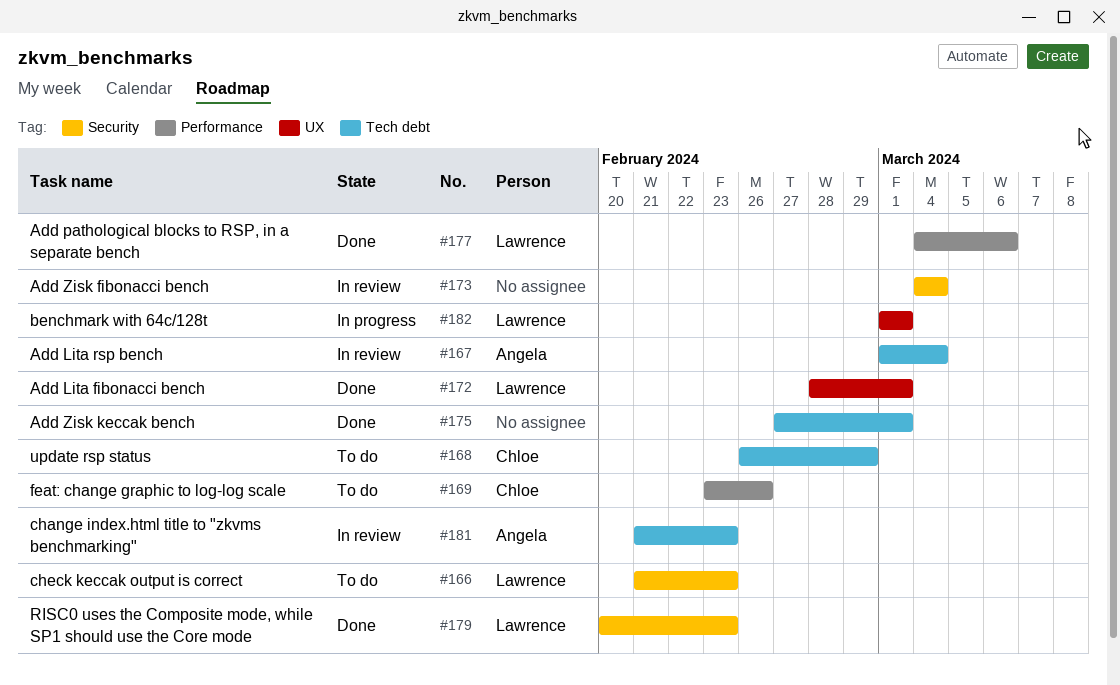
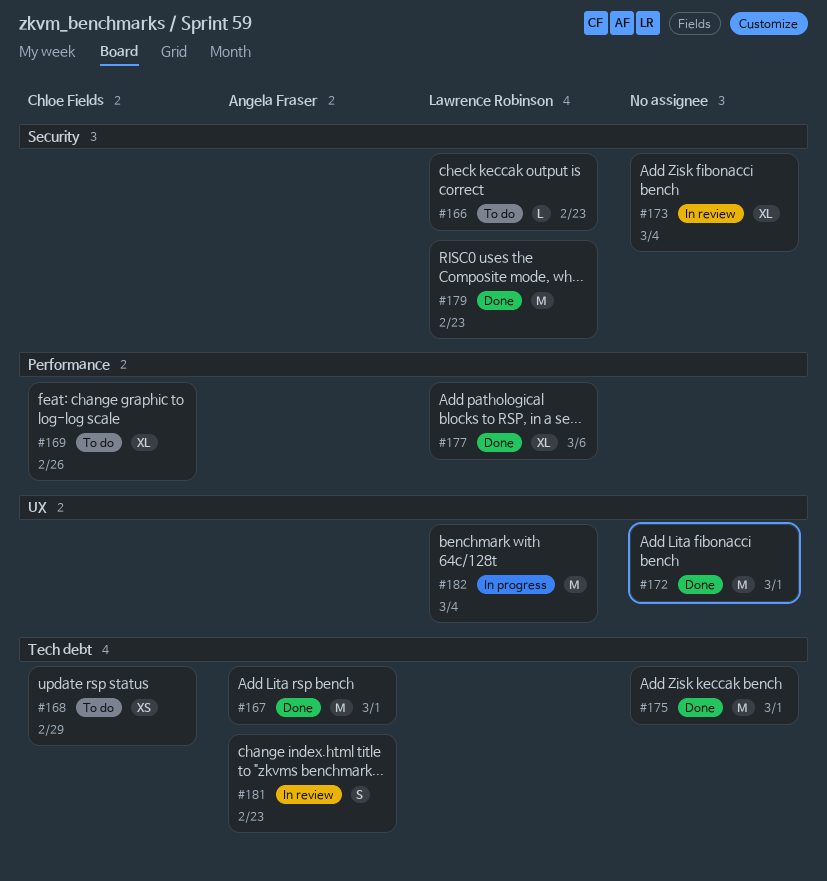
#167, status: In review -> Done
#167, due: Mar 4 -> Mar 1
#172, owner: Lawrence Robinson -> none
#182, due: Mar 1 -> Mar 4

